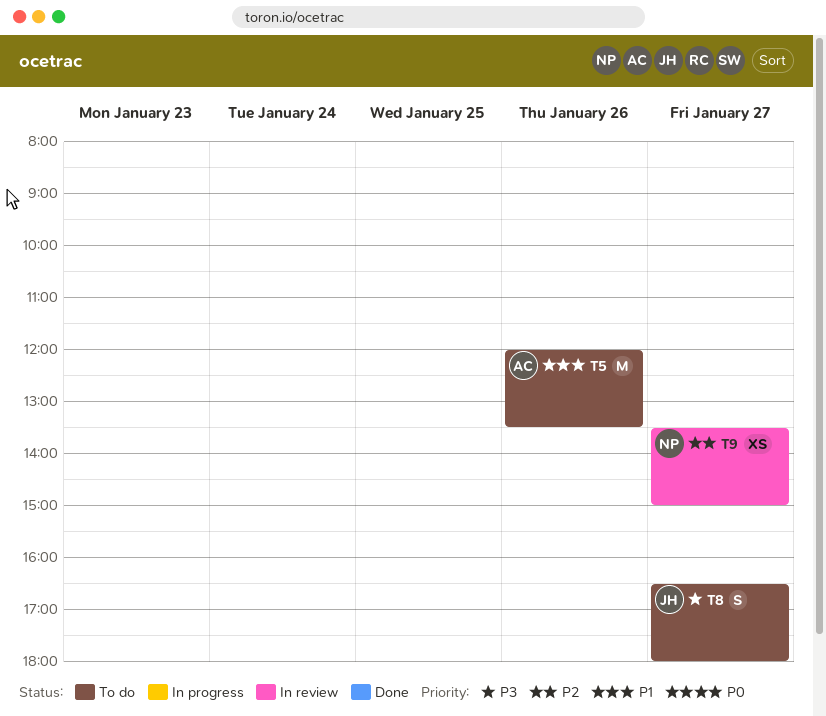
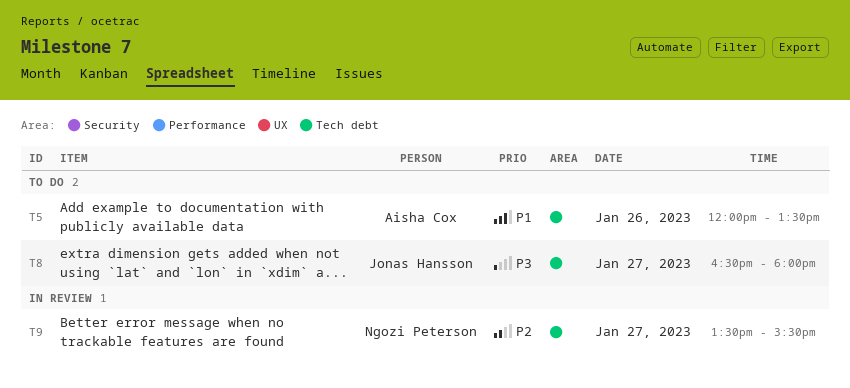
T9, ends: 15:00 -> 15:30

